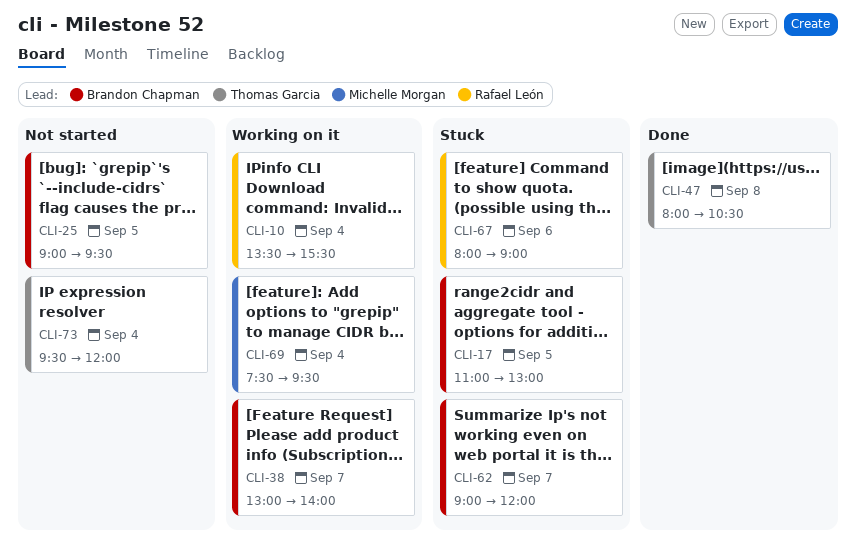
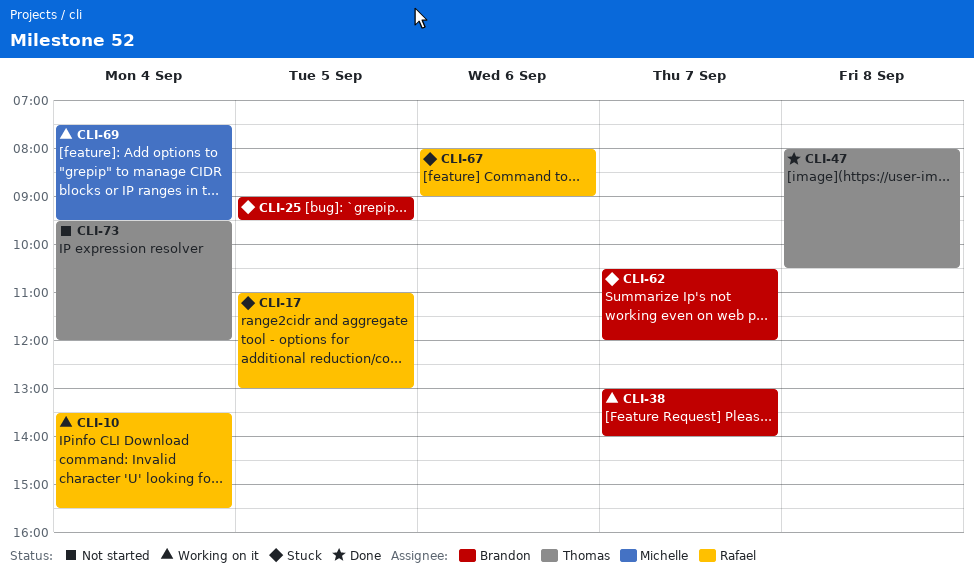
CLI-17, owner: Brandon Chapman -> Rafael León
CLI-25, status: Not started -> Stuck
CLI-62, begins: 09:00 -> 10:30

